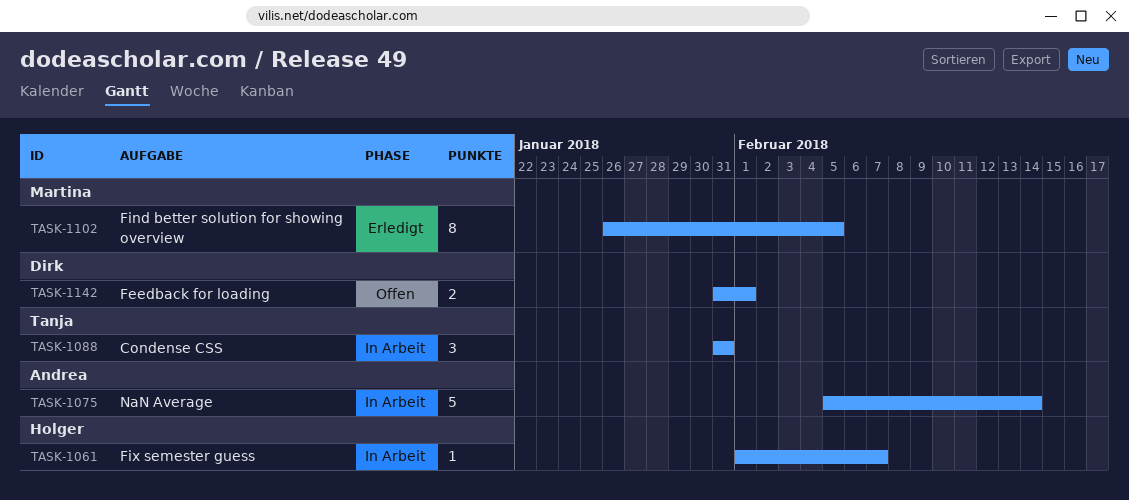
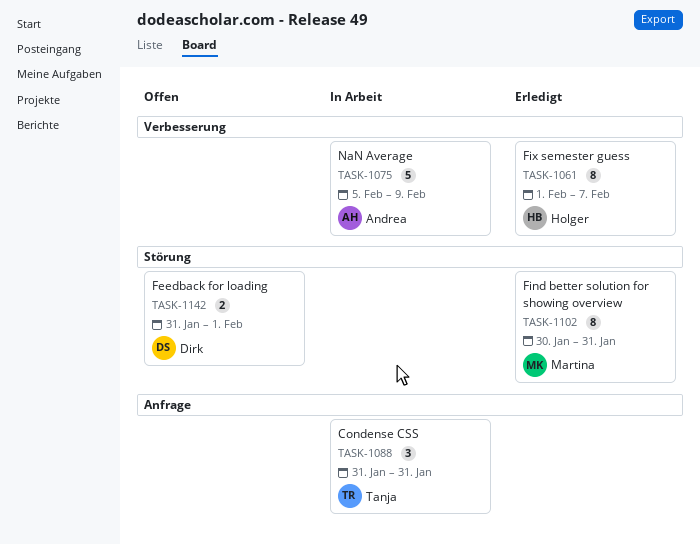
TASK-1061, status: In Arbeit -> Erledigt
TASK-1061, estimate: 1 -> 8
TASK-1075, due: Feb 14 -> Feb 9
TASK-1102, start: Jan 26 -> Jan 30
TASK-1102, due: Feb 5 -> Jan 31

